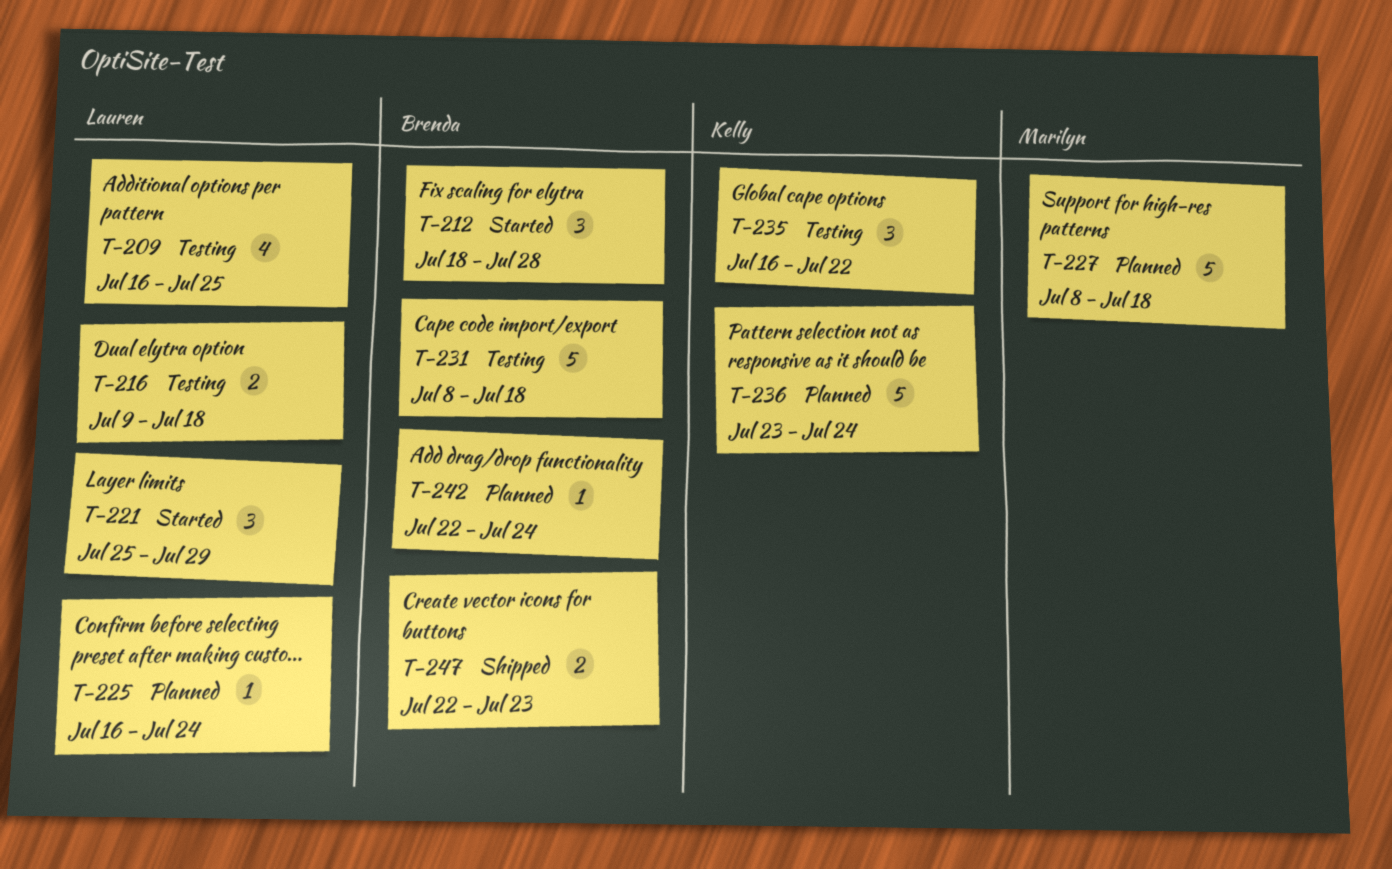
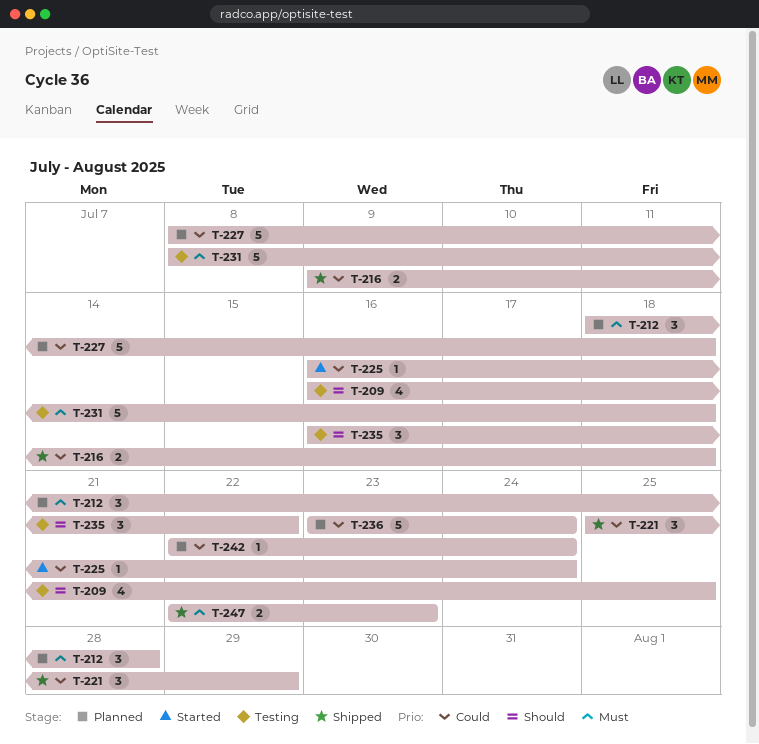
T-212, status: Started -> Planned
T-216, status: Testing -> Shipped
T-221, status: Started -> Shipped
T-225, status: Planned -> Started

